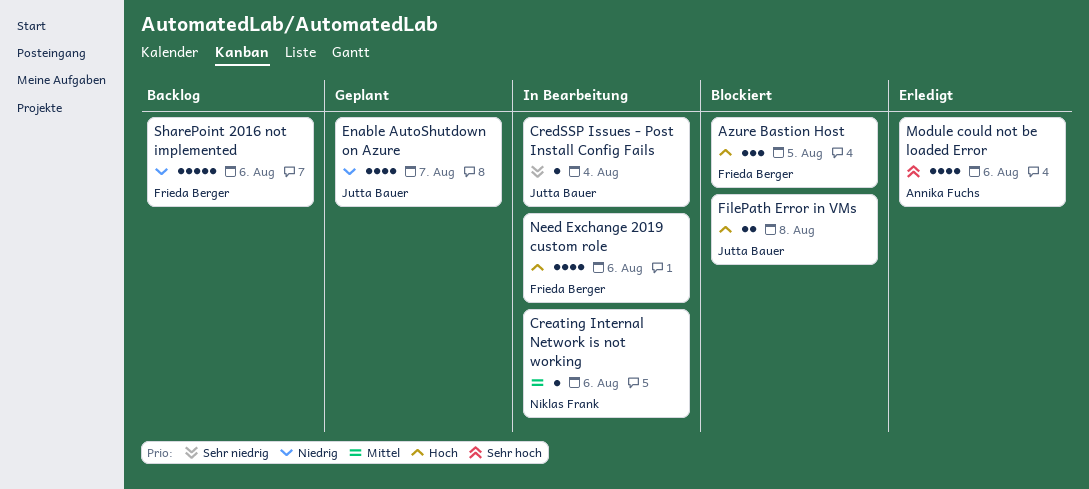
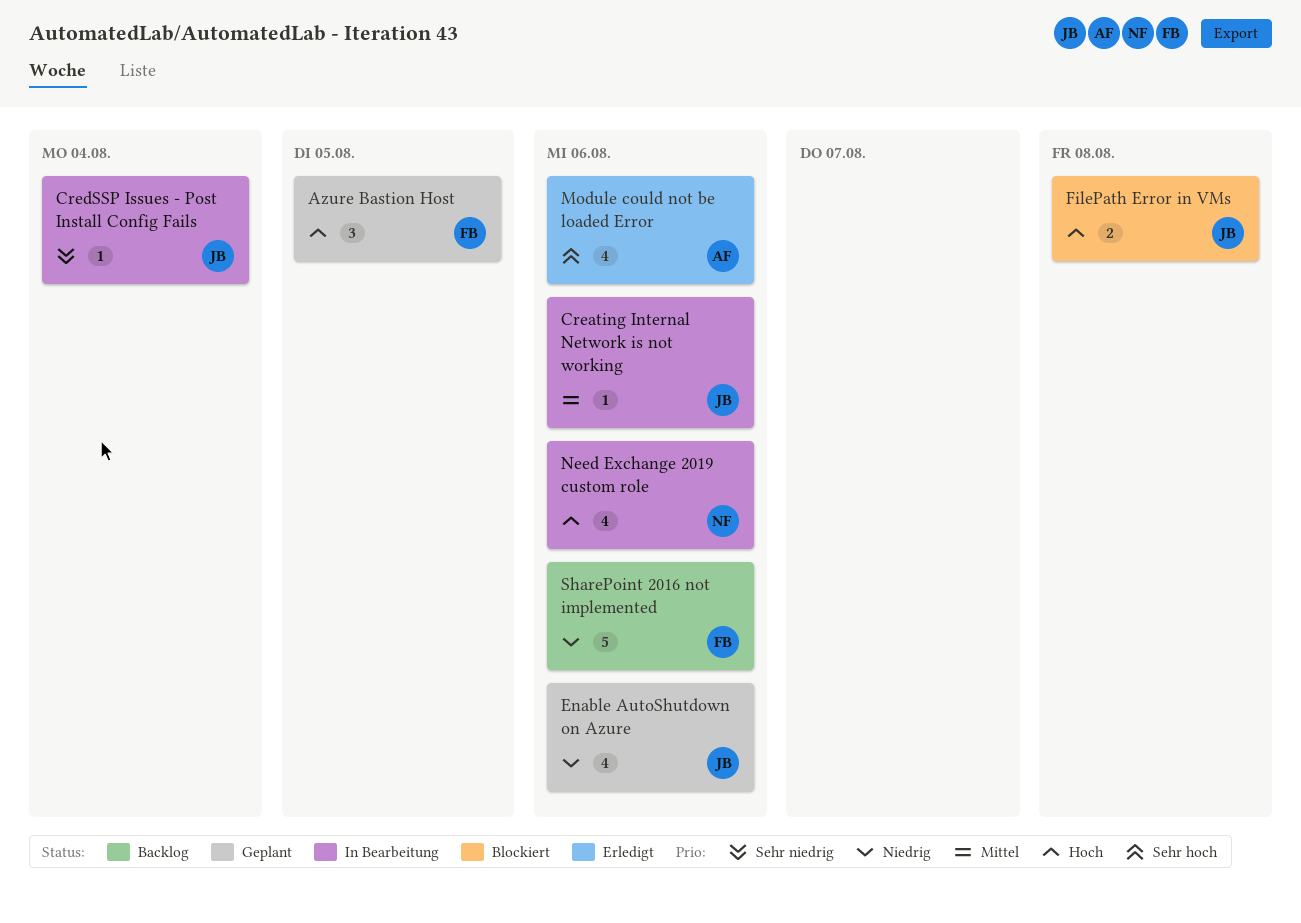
Azure Bastion Host, status: Blockiert -> Geplant
Creating Internal Network is not working, owner: Niklas Frank -> Jutta Bauer
Enable AutoShutdown on Azure, due: Aug 7 -> Aug 6
Need Exchange 2019 custom role, owner: Frieda Berger -> Niklas Frank

